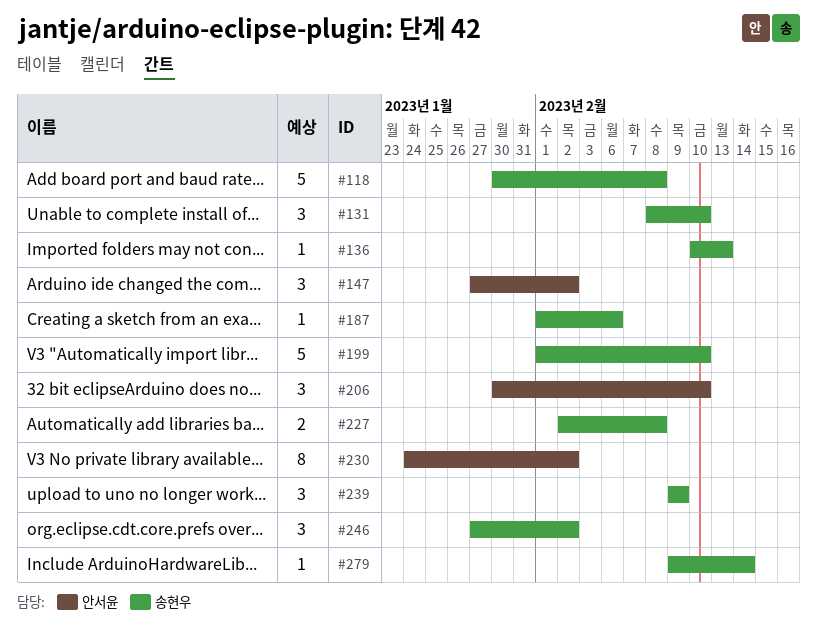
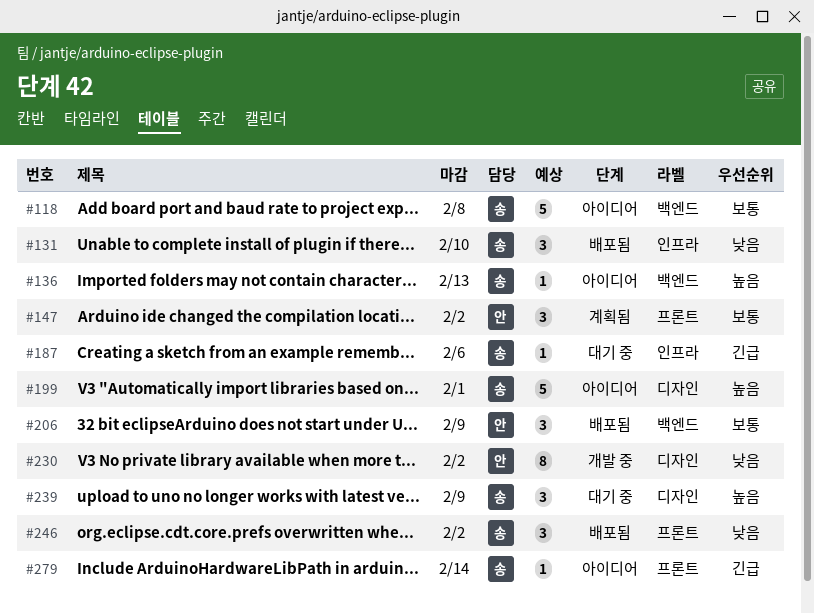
#199, due: Feb 10 -> Feb 1
#206, due: Feb 10 -> Feb 9
#227: present -> none

